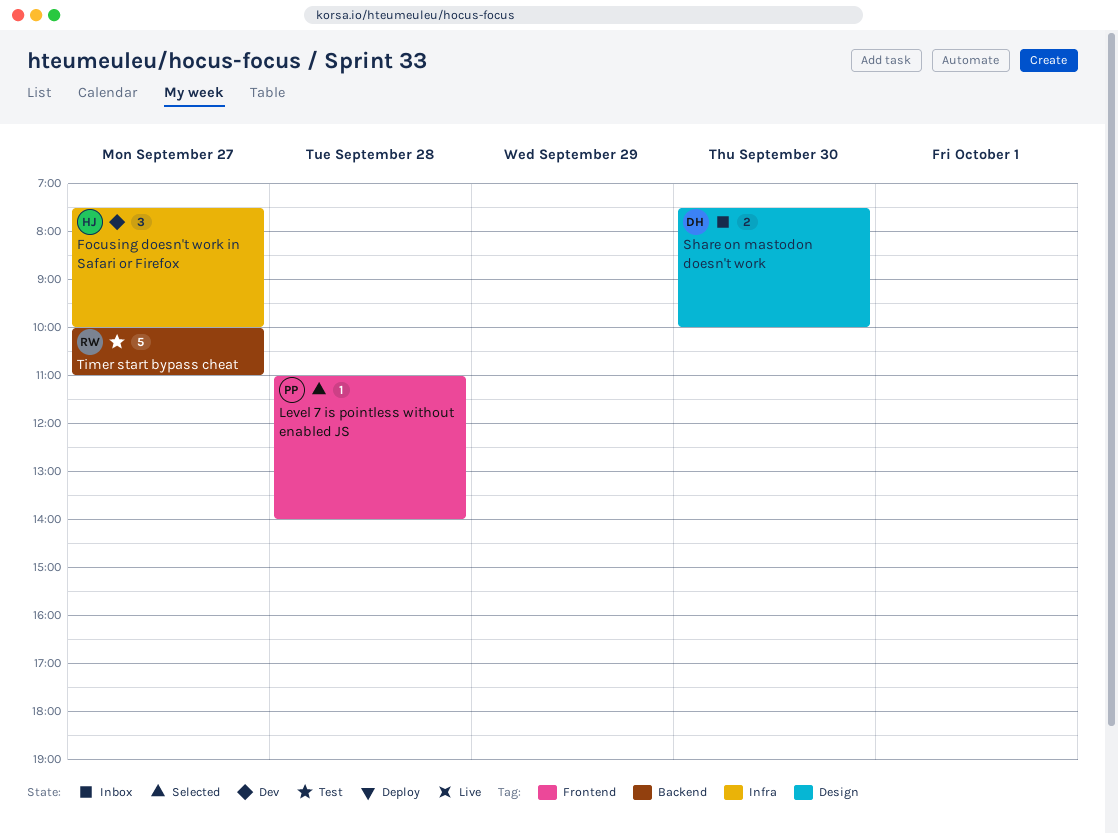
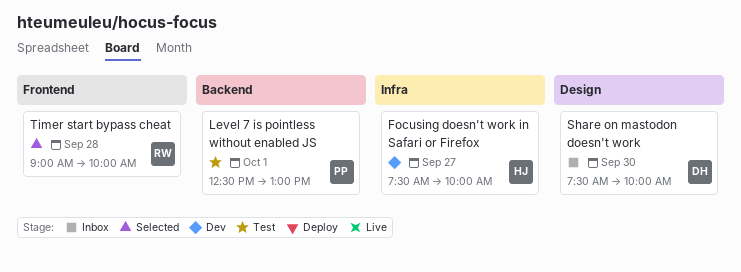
Level 7 is pointless without enabled JS, status: Selected -> Test
Level 7 is pointless without enabled JS, label: Frontend -> Backend
Level 7 is pointless without enabled JS, day: Sep 28 -> Oct 1
Level 7 is pointless without enabled JS, begins: 11:00 -> 12:30
Level 7 is pointless without enabled JS, ends: 14:00 -> 13:00
Timer start bypass cheat, status: Test -> Selected
Timer start bypass cheat, label: Backend -> Frontend
Timer start bypass cheat, day: Sep 27 -> Sep 28
Timer start bypass cheat, begins: 10:00 -> 09:00
Timer start bypass cheat, ends: 11:00 -> 10:00

